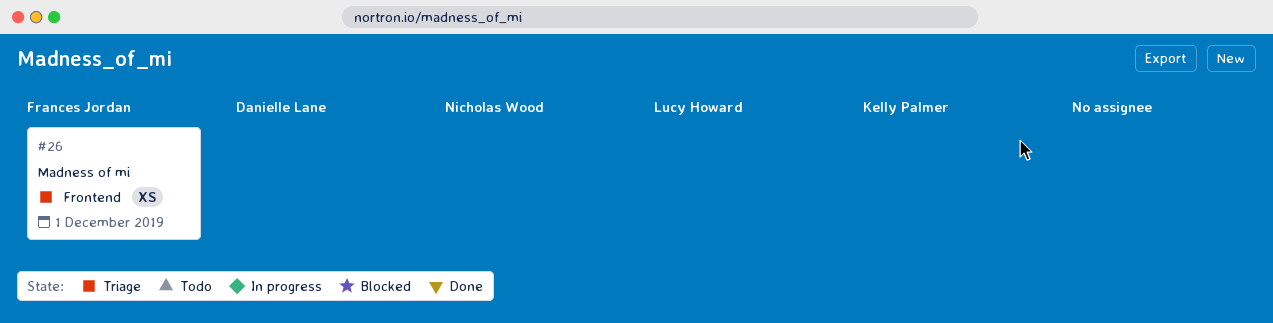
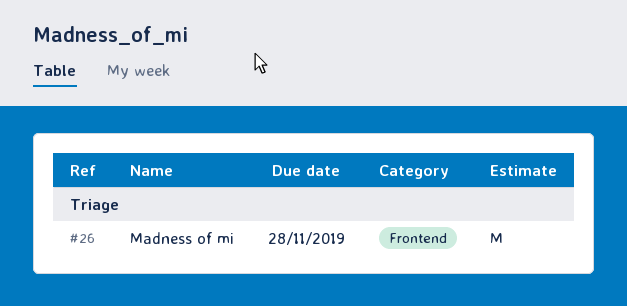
#26, estimate: XS -> M
#26, due: Dec 1 -> Nov 28

